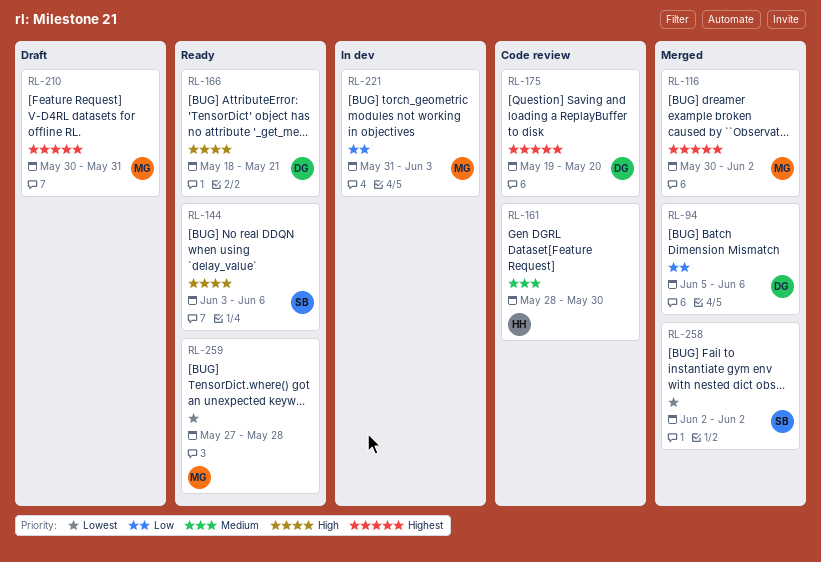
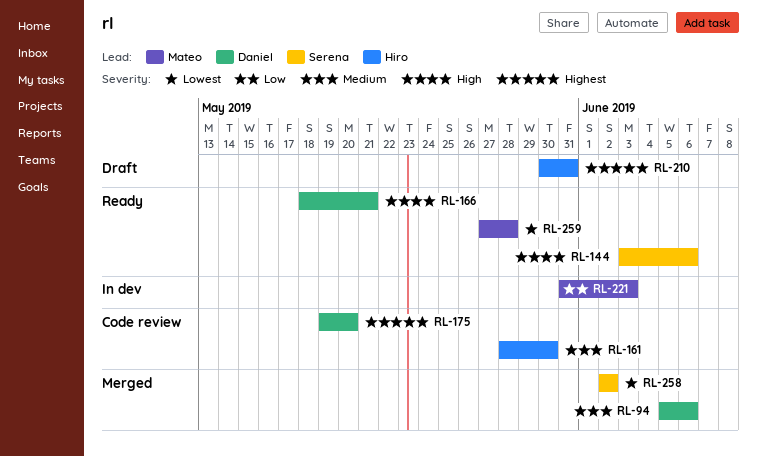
RL-94, priority: Low -> Medium
RL-116: present -> none
RL-210, owner: Mateo -> Hiro

